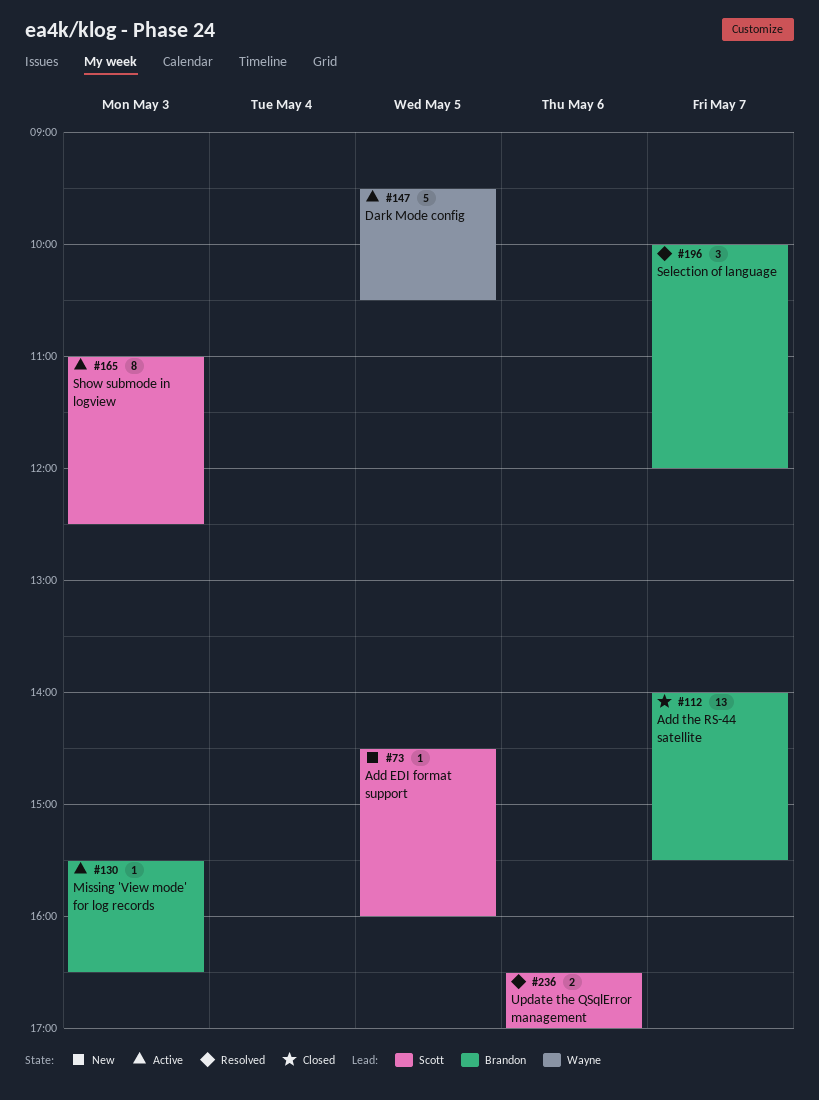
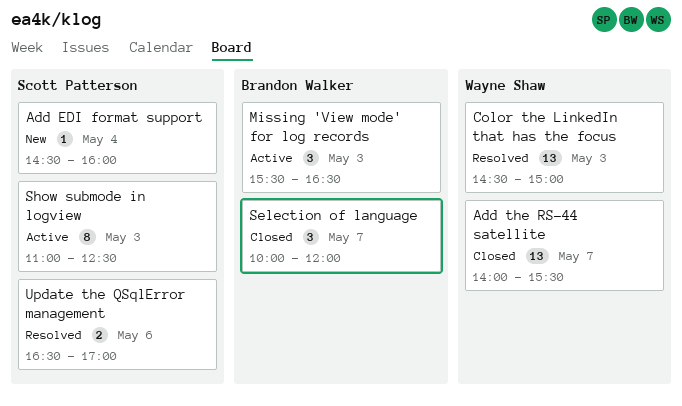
Add EDI format support, day: May 5 -> May 4
Add the RS-44 satellite, owner: Brandon Walker -> Wayne Shaw
Color the LinkedIn that has the focus: none -> present
Dark Mode config: present -> none
Missing 'View mode' for log records, estimate: 1 -> 3
Selection of language, status: Resolved -> Closed

